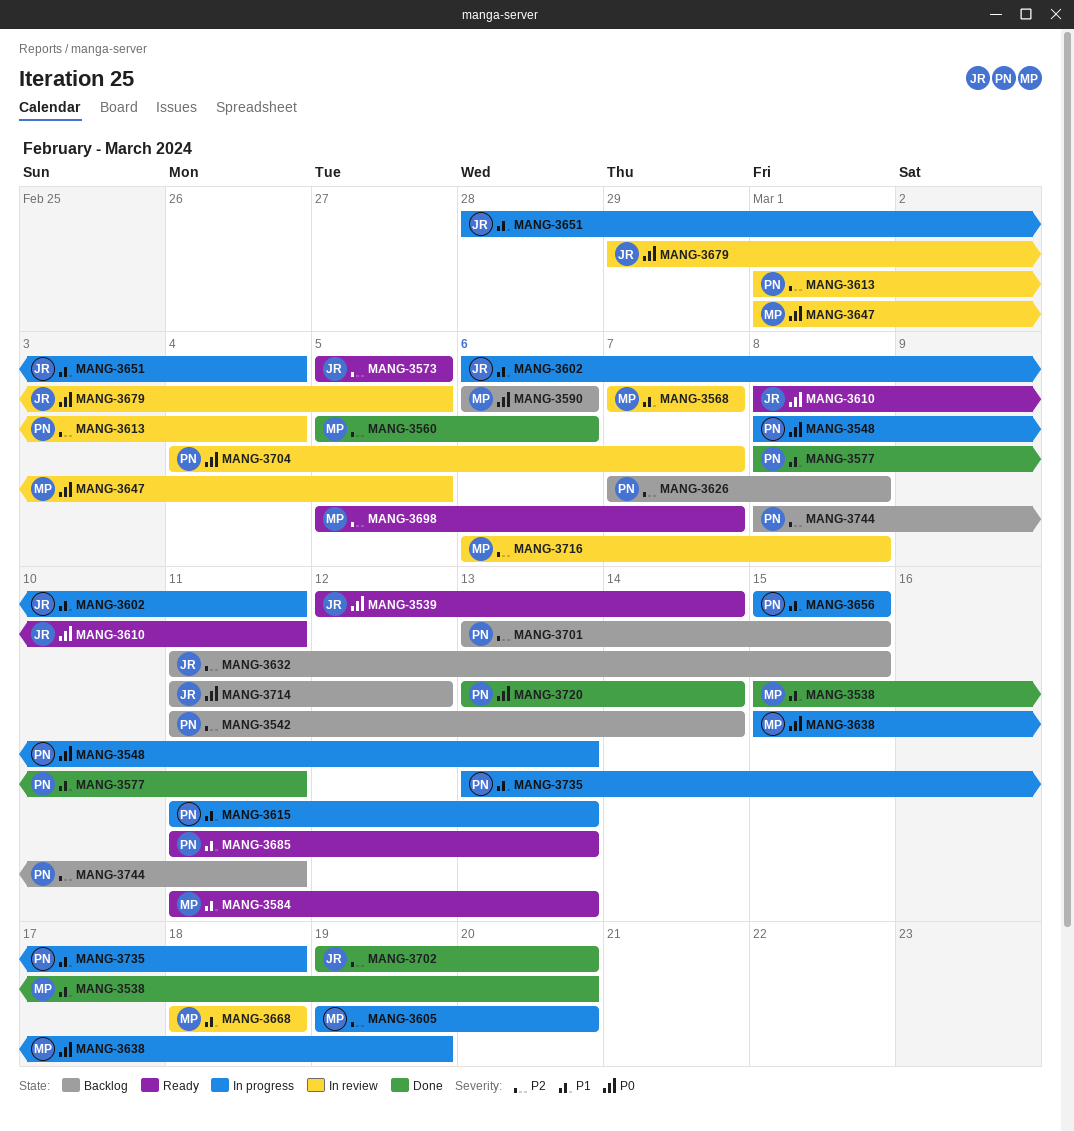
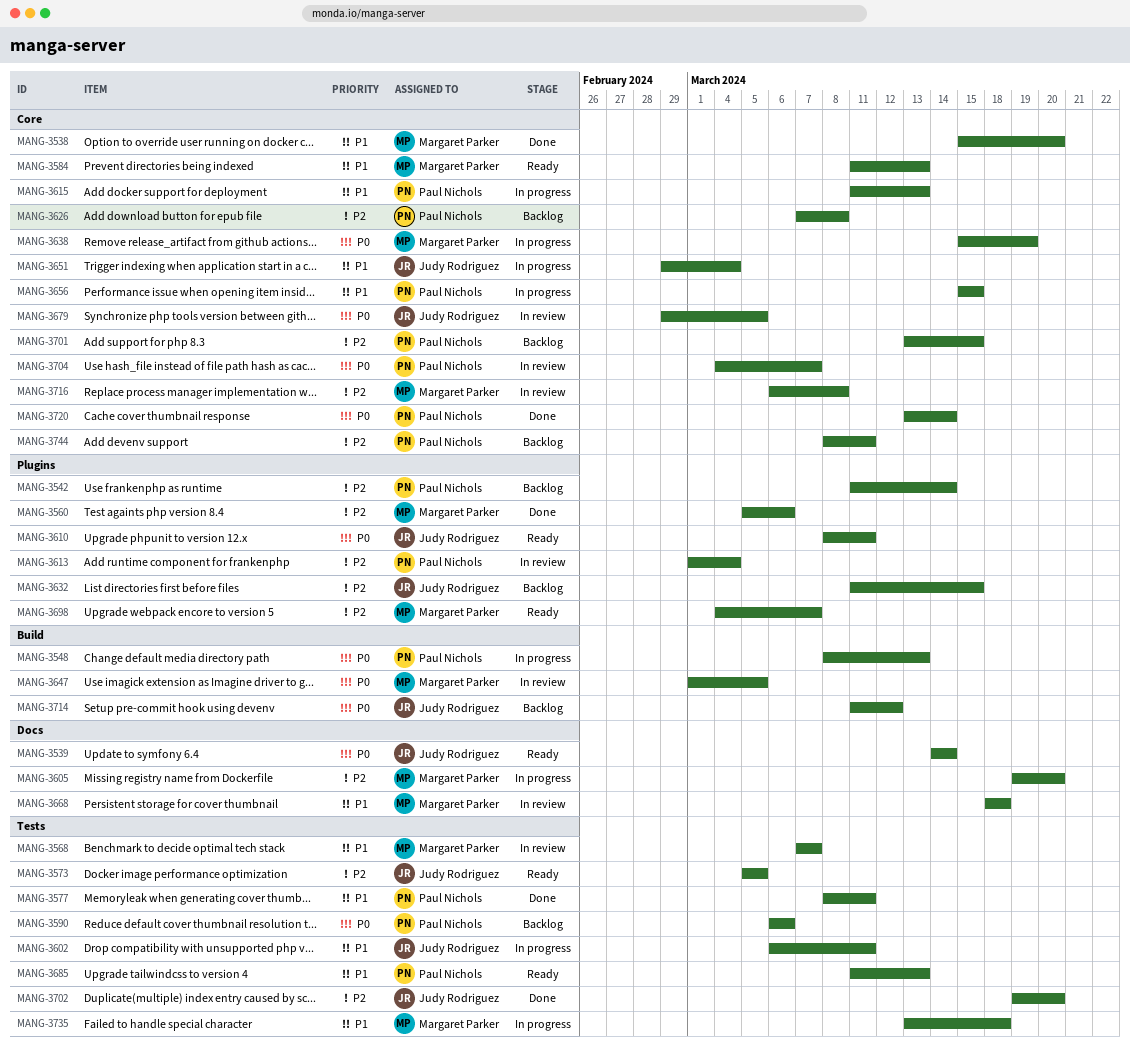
MANG-3539, start: Mar 12 -> Mar 14
MANG-3590, owner: Margaret Parker -> Paul Nichols
MANG-3651, start: Feb 28 -> Feb 29
MANG-3698, start: Mar 5 -> Mar 4
MANG-3735, owner: Paul Nichols -> Margaret Parker

